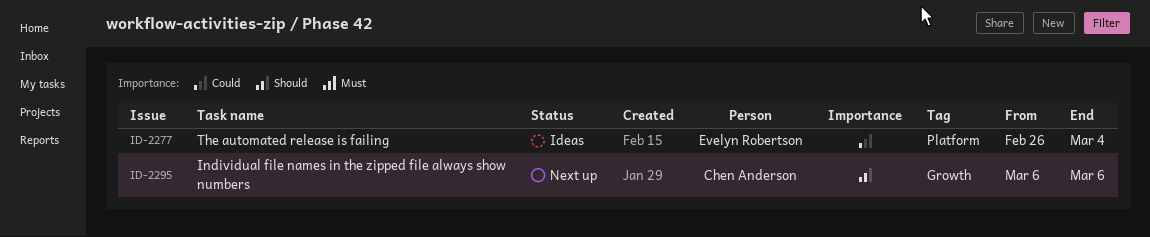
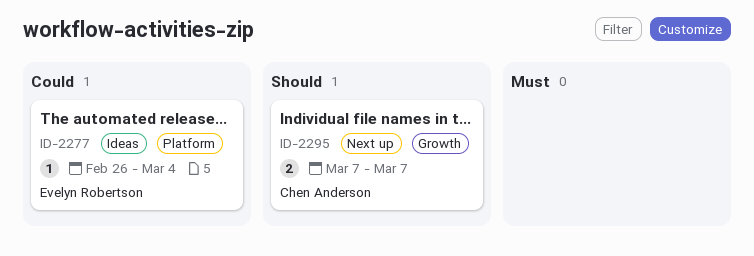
ID-2295, start: Mar 6 -> Mar 7
ID-2295, due: Mar 6 -> Mar 7

